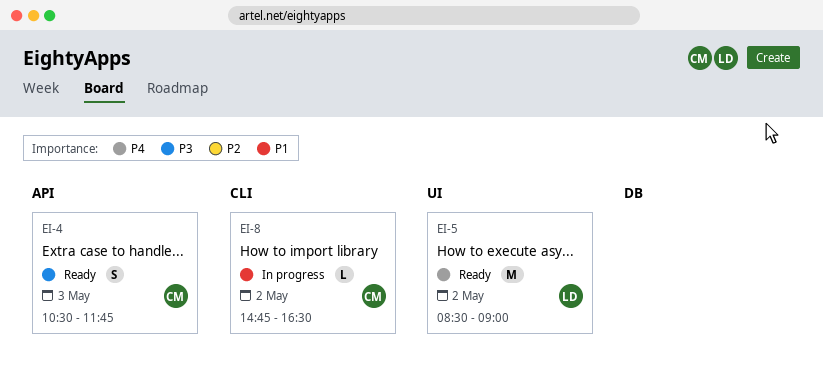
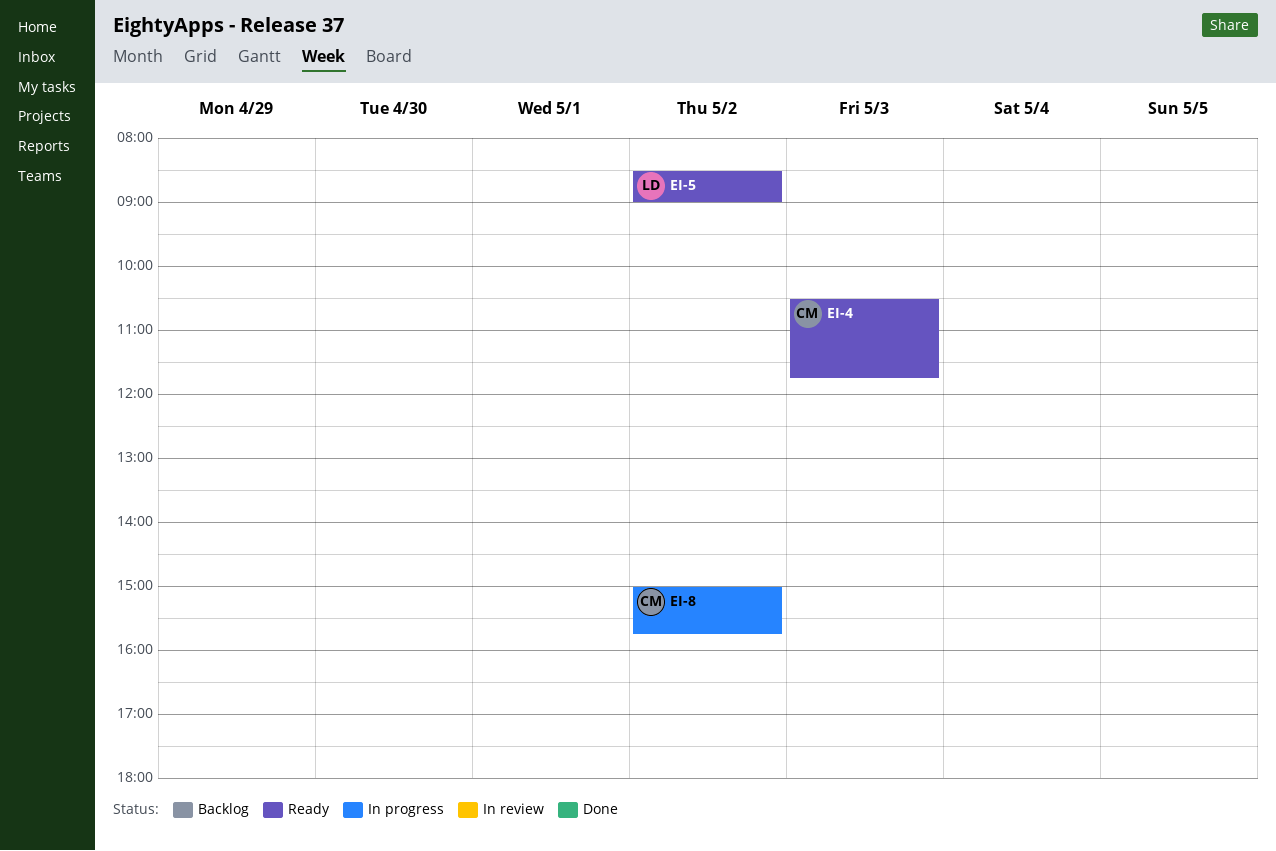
EI-8, begins: 14:45 -> 15:00
EI-8, ends: 16:30 -> 15:45

